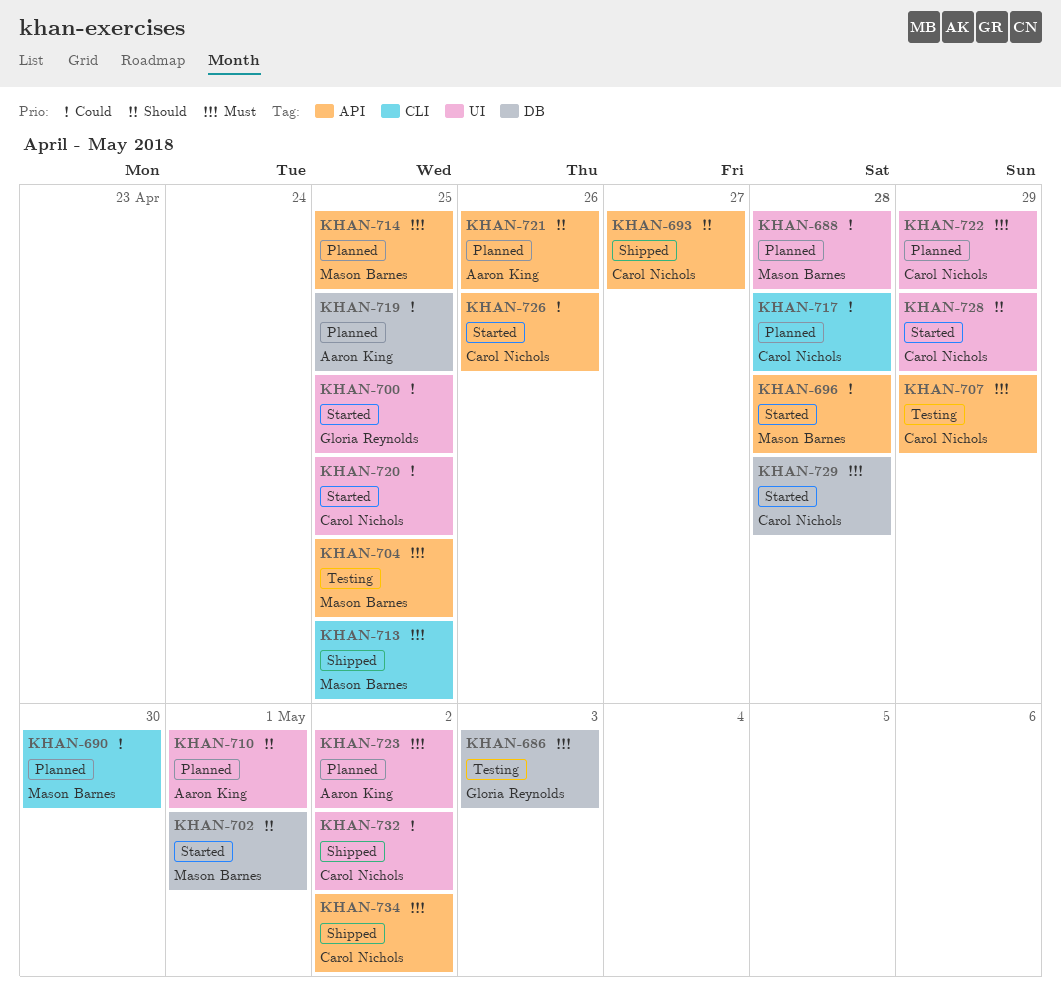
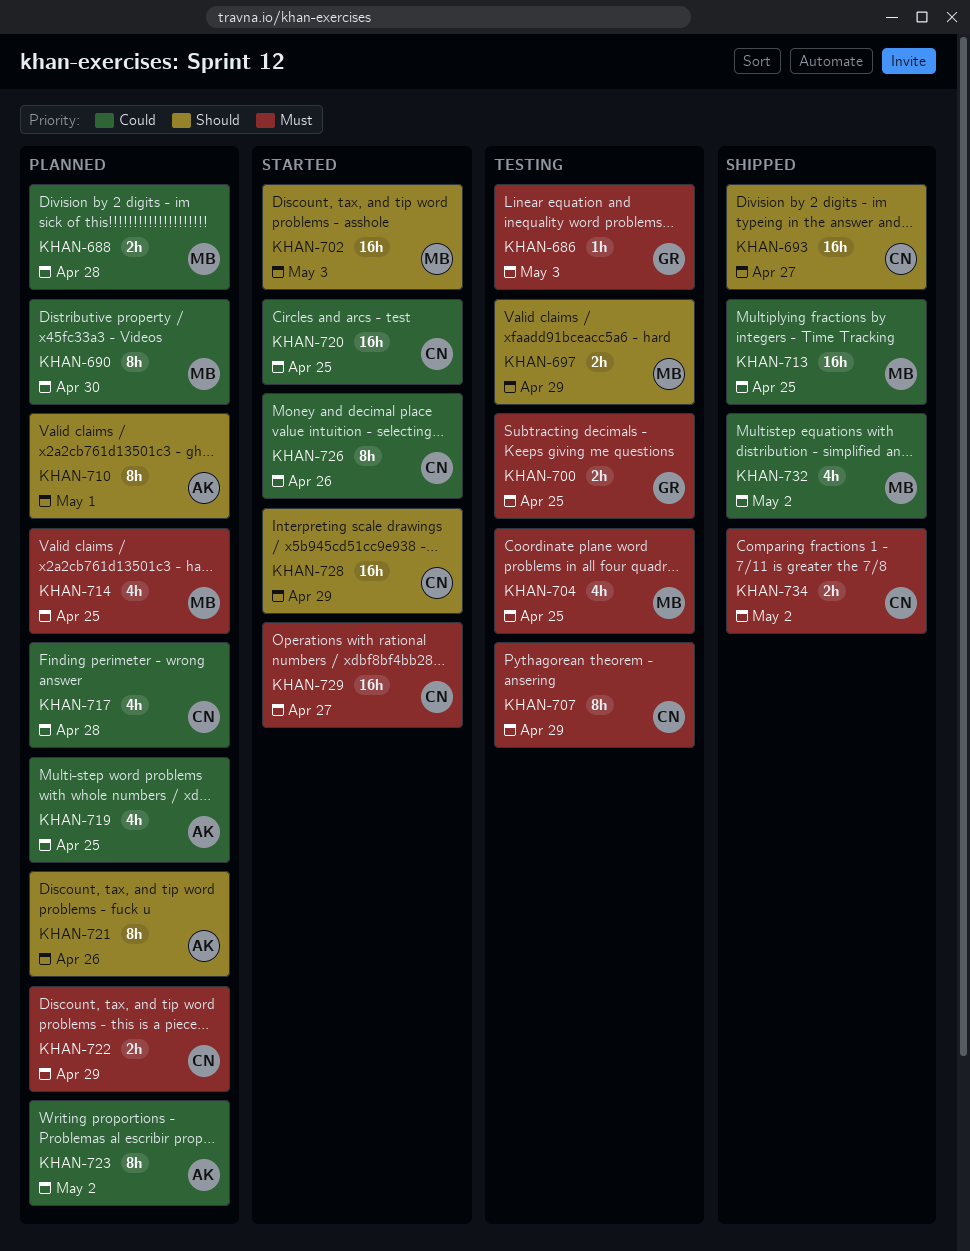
KHAN-696: present -> none
KHAN-697: none -> present
KHAN-700, status: Started -> Testing
KHAN-700, priority: Could -> Must
KHAN-702, due: May 1 -> May 3
KHAN-713, priority: Must -> Could
KHAN-723, priority: Must -> Could
KHAN-729, due: Apr 28 -> Apr 27
KHAN-732, owner: Carol Nichols -> Mason Barnes

